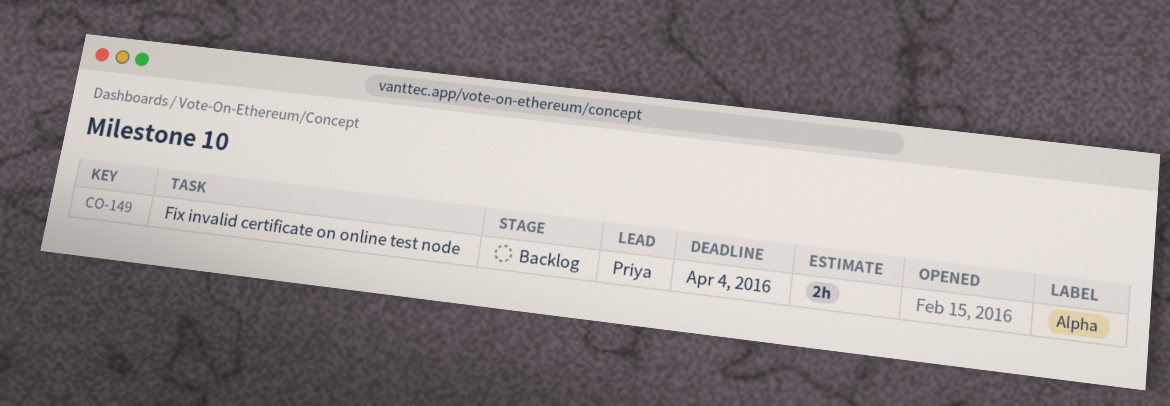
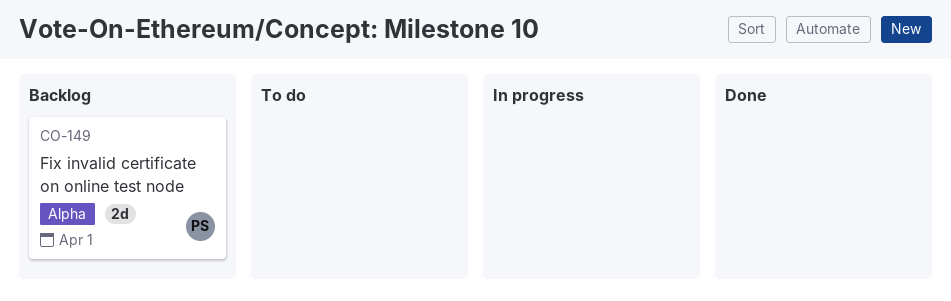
CO-149, estimate: 2h -> 2d
CO-149, due: Apr 4 -> Apr 1

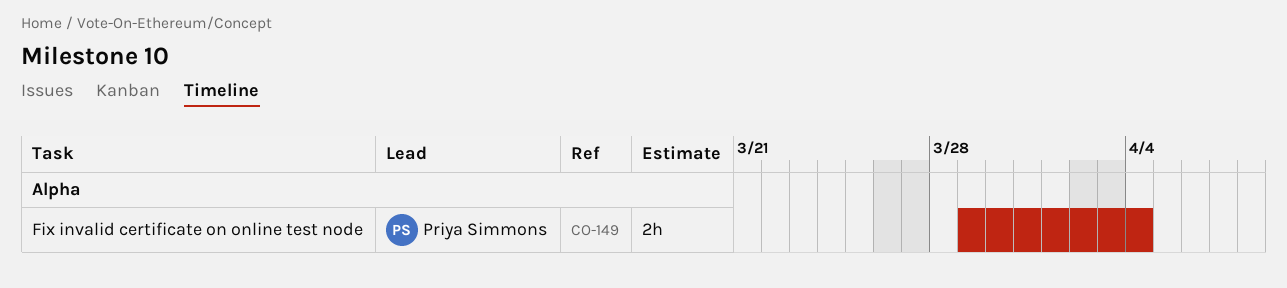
CO-149, estimate: 2d -> 2h
CO-149, due: Apr 1 -> Apr 4

